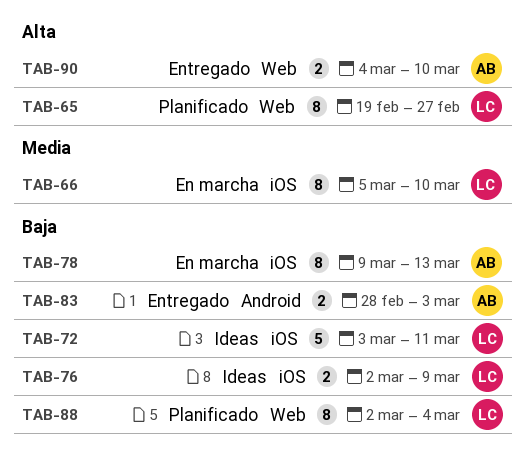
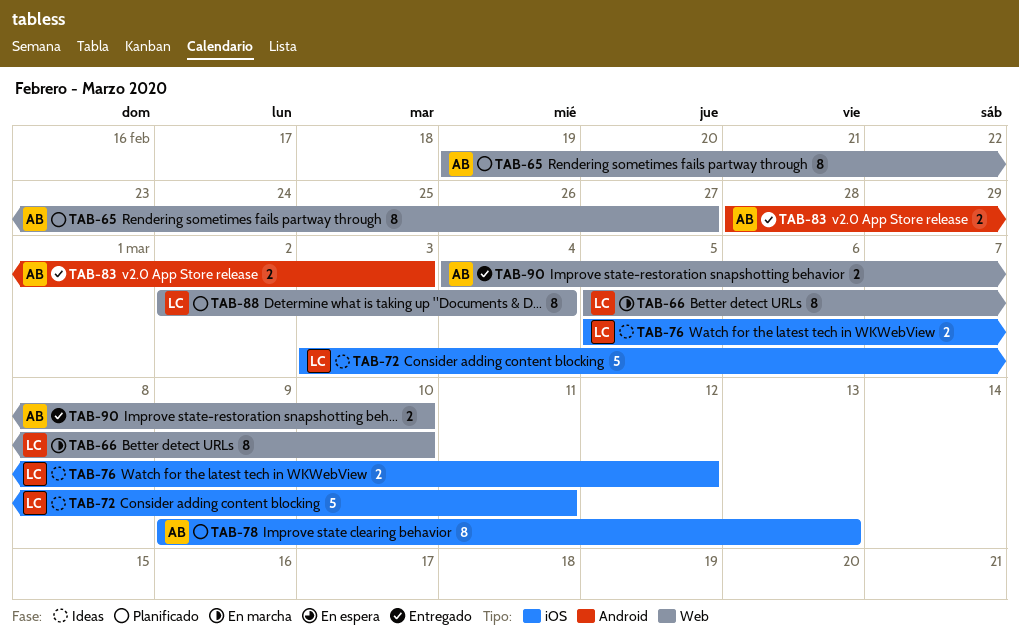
TAB-65, owner: LC -> AB
TAB-66, label: iOS -> Web
TAB-76, start: Mar 2 -> Mar 5
TAB-76, due: Mar 9 -> Mar 12
TAB-78, status: En marcha -> Planificado

